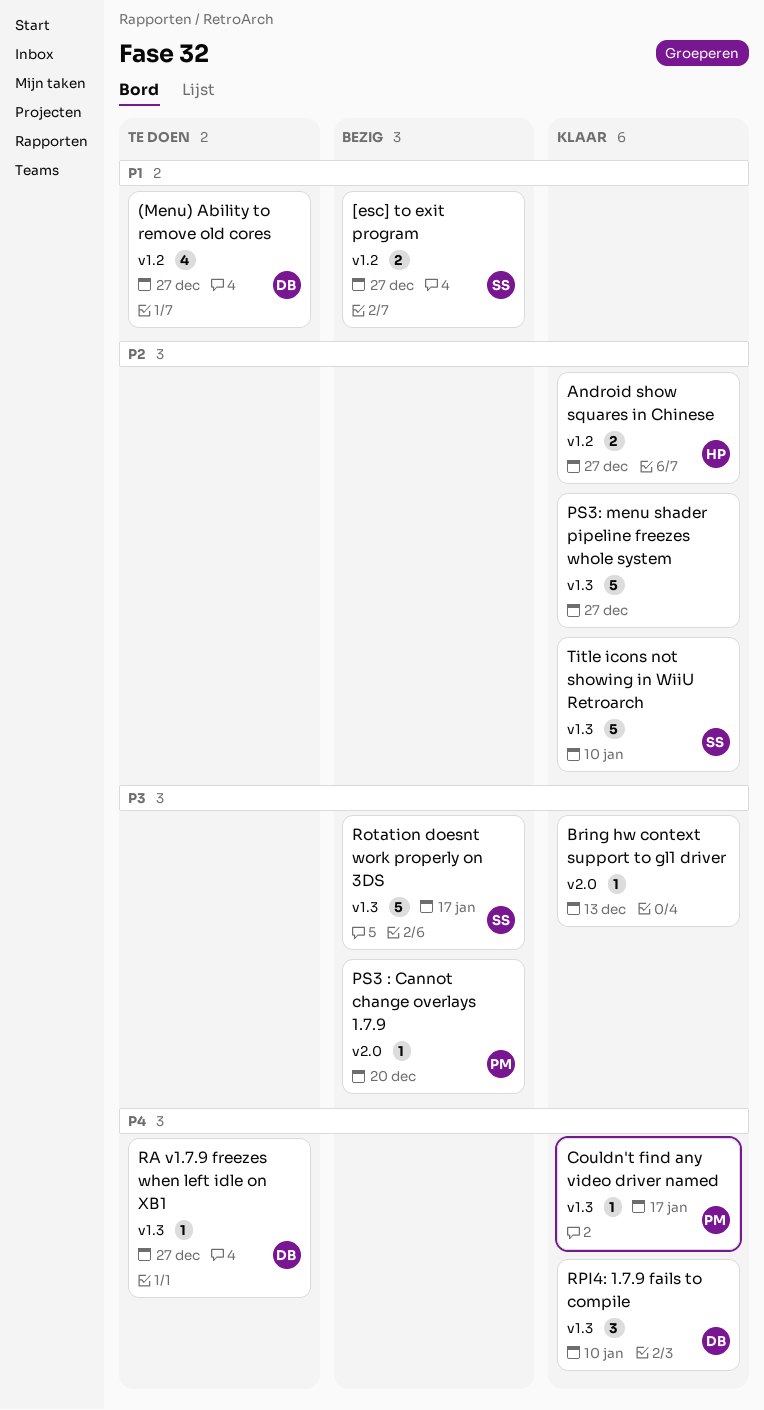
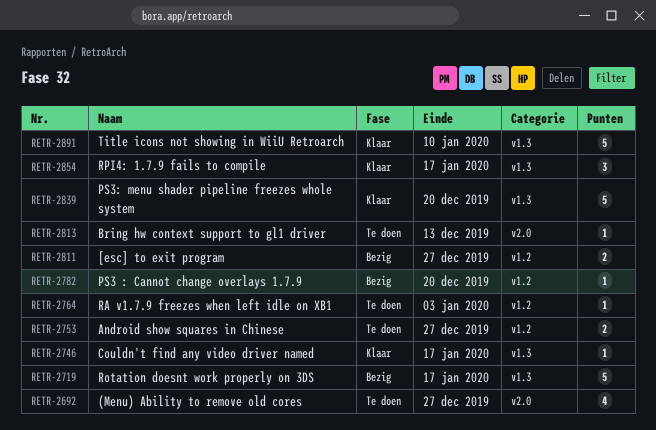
(Menu) Ability to remove old cores, label: v1.2 -> v2.0
Android show squares in Chinese, status: Klaar -> Te doen
Bring hw context support to gl1 driver, status: Klaar -> Te doen
PS3 : Cannot change overlays 1.7.9, label: v2.0 -> v1.2
PS3: menu shader pipeline freezes whole system, due: Dec 27 -> Dec 20
RA v1.7.9 freezes when left idle on XB1, label: v1.3 -> v1.2
RA v1.7.9 freezes when left idle on XB1, due: Dec 27 -> Jan 3
RPI4: 1.7.9 fails to compile, due: Jan 10 -> Jan 17

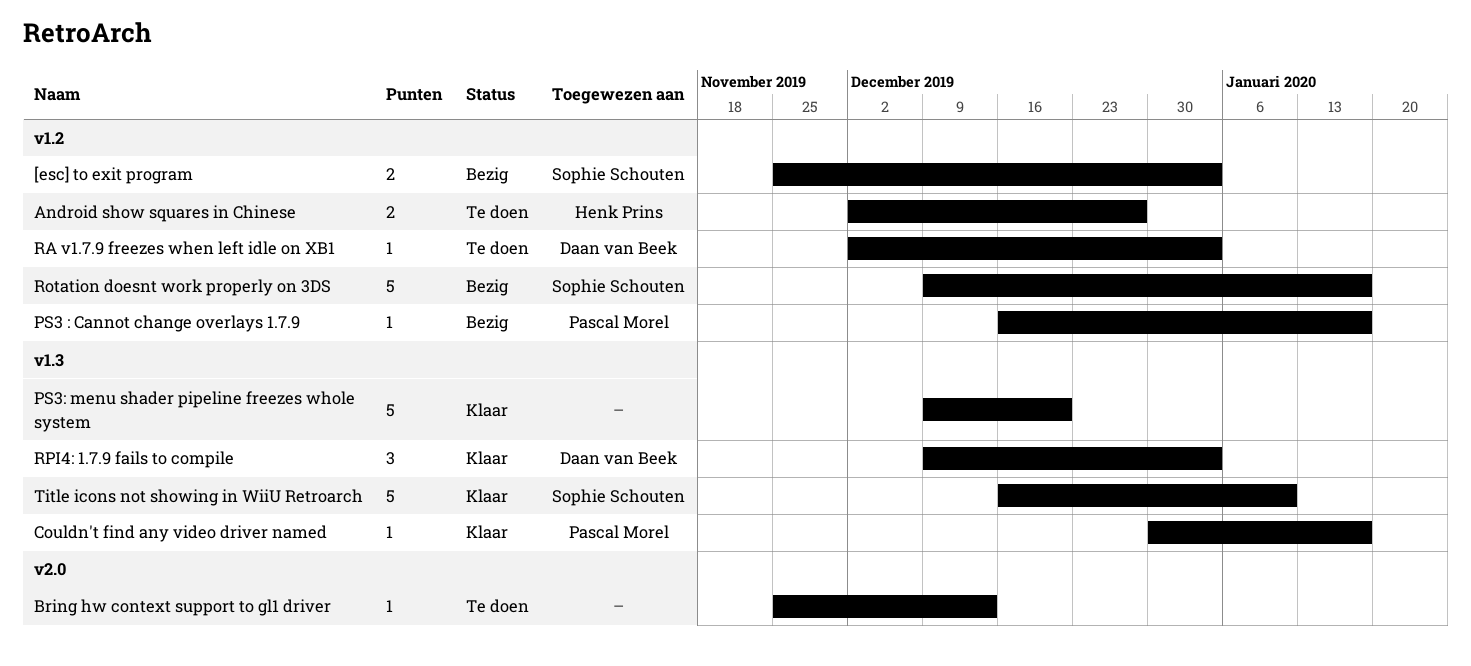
(Menu) Ability to remove old cores: present -> none
[esc] to exit program, due: Dec 27 -> Jan 3
PS3 : Cannot change overlays 1.7.9, due: Dec 20 -> Jan 17
Rotation doesnt work properly on 3DS, label: v1.3 -> v1.2
RPI4: 1.7.9 fails to compile, due: Jan 17 -> Jan 3

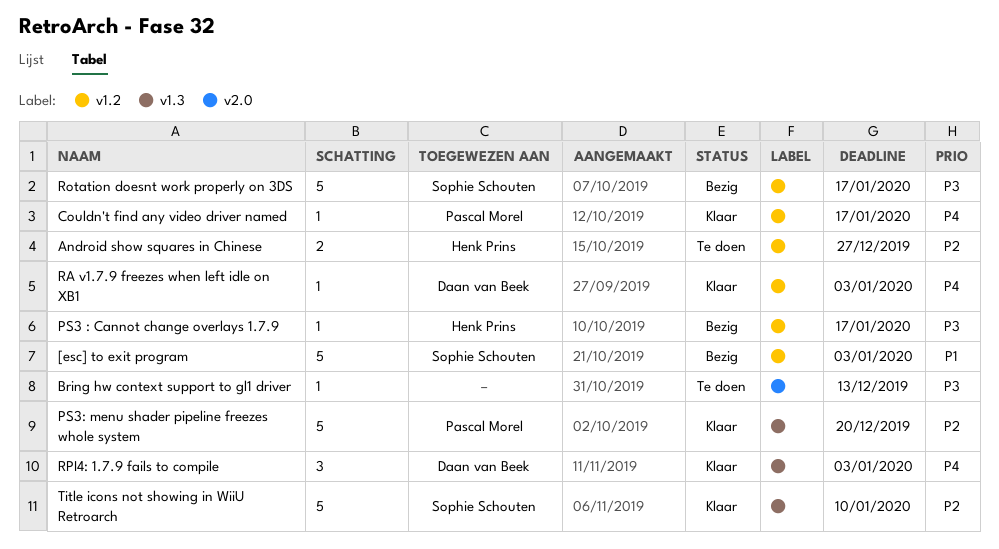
[esc] to exit program, estimate: 2 -> 5
Couldn't find any video driver named, label: v1.3 -> v1.2
PS3 : Cannot change overlays 1.7.9, owner: Pascal Morel -> Henk Prins
PS3: menu shader pipeline freezes whole system, owner: none -> Pascal Morel
RA v1.7.9 freezes when left idle on XB1, status: Te doen -> Klaar

